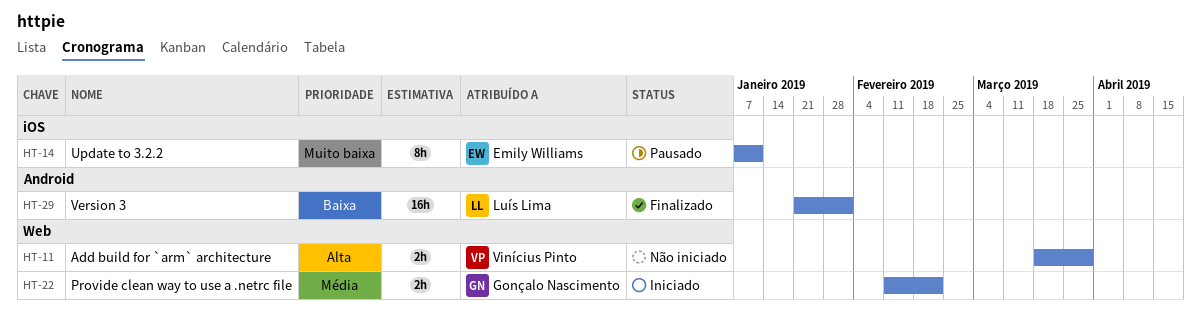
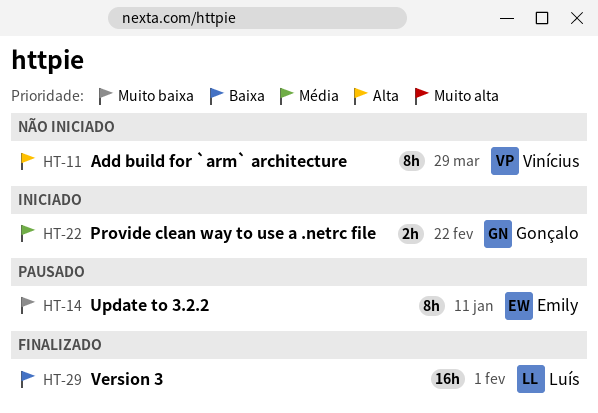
HT-11, estimate: 2h -> 8h

